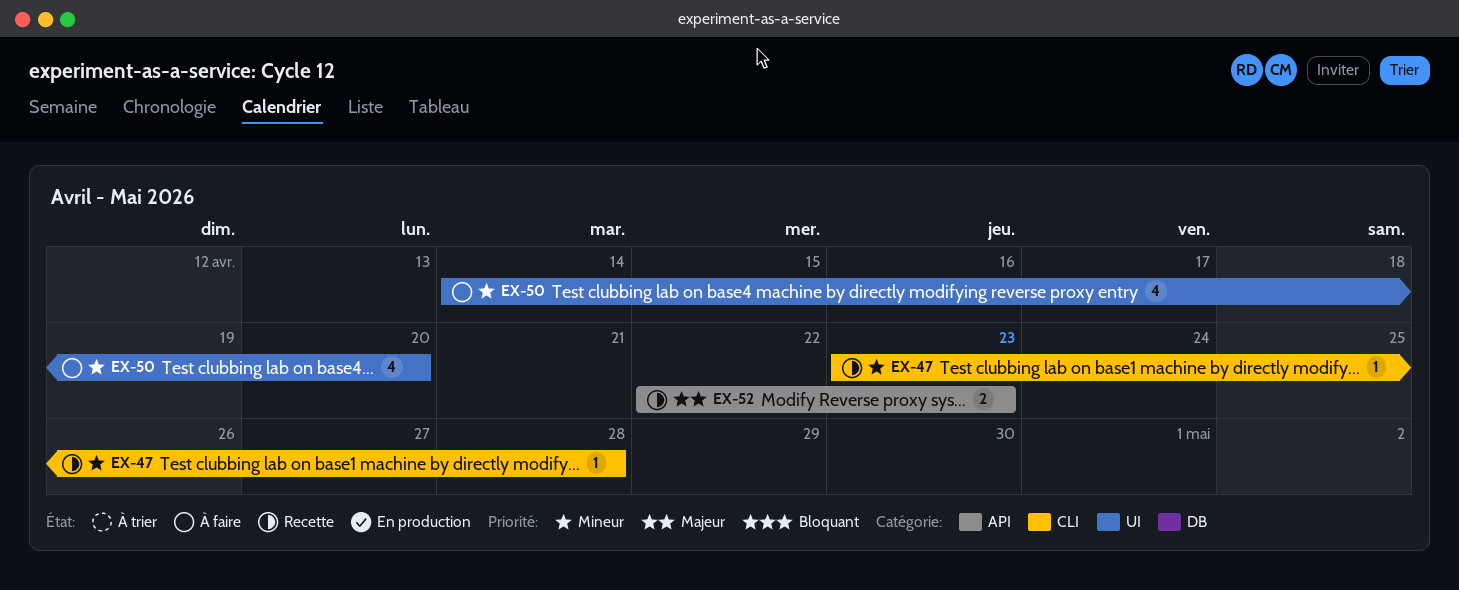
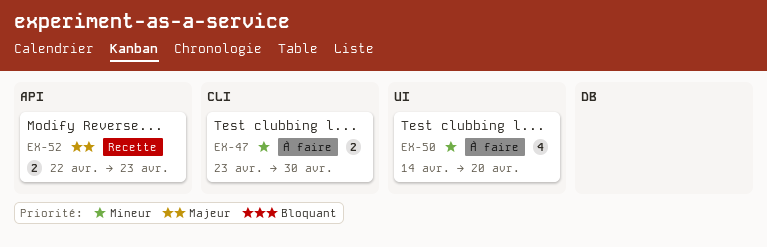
EX-47, status: Recette -> À faire
EX-47, estimate: 1 -> 2
EX-47, due: Apr 28 -> Apr 30

